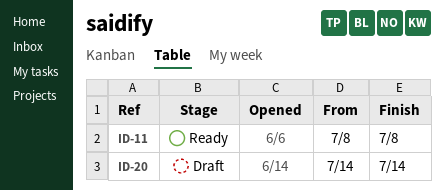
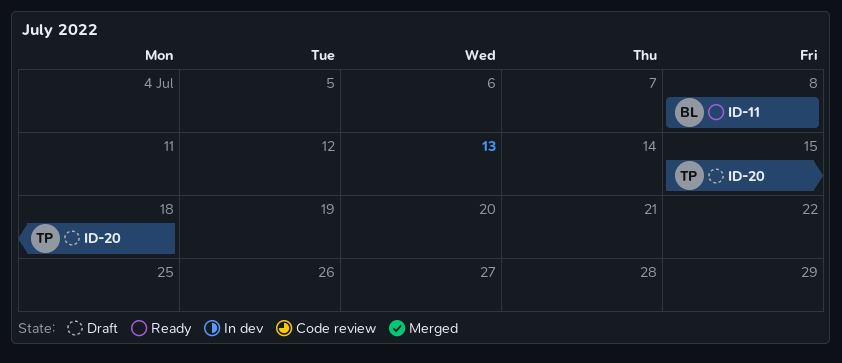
ID-20, start: Jul 14 -> Jul 15
ID-20, due: Jul 14 -> Jul 18

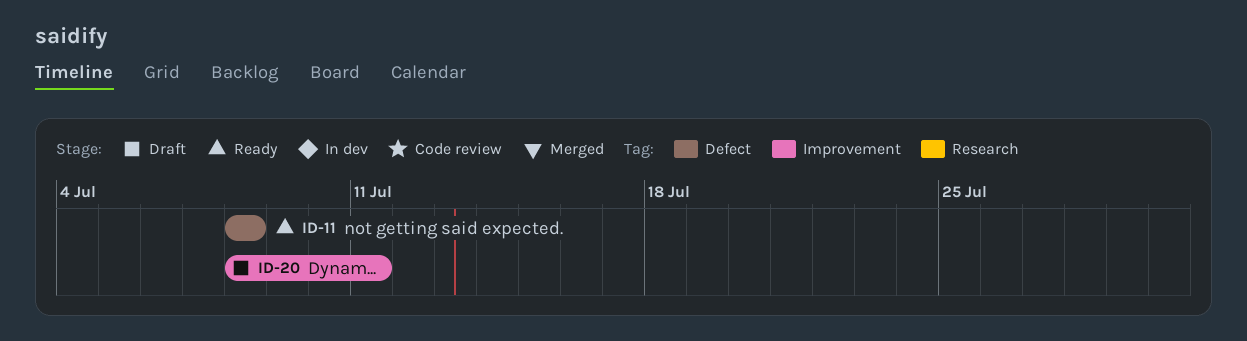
ID-20, start: Jul 15 -> Jul 8
ID-20, due: Jul 18 -> Jul 11

